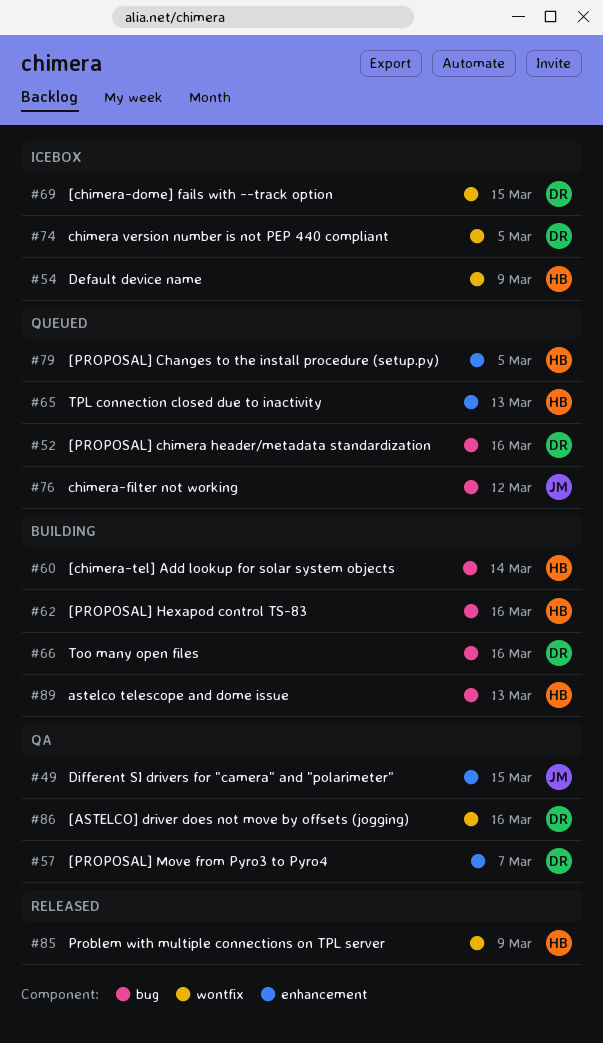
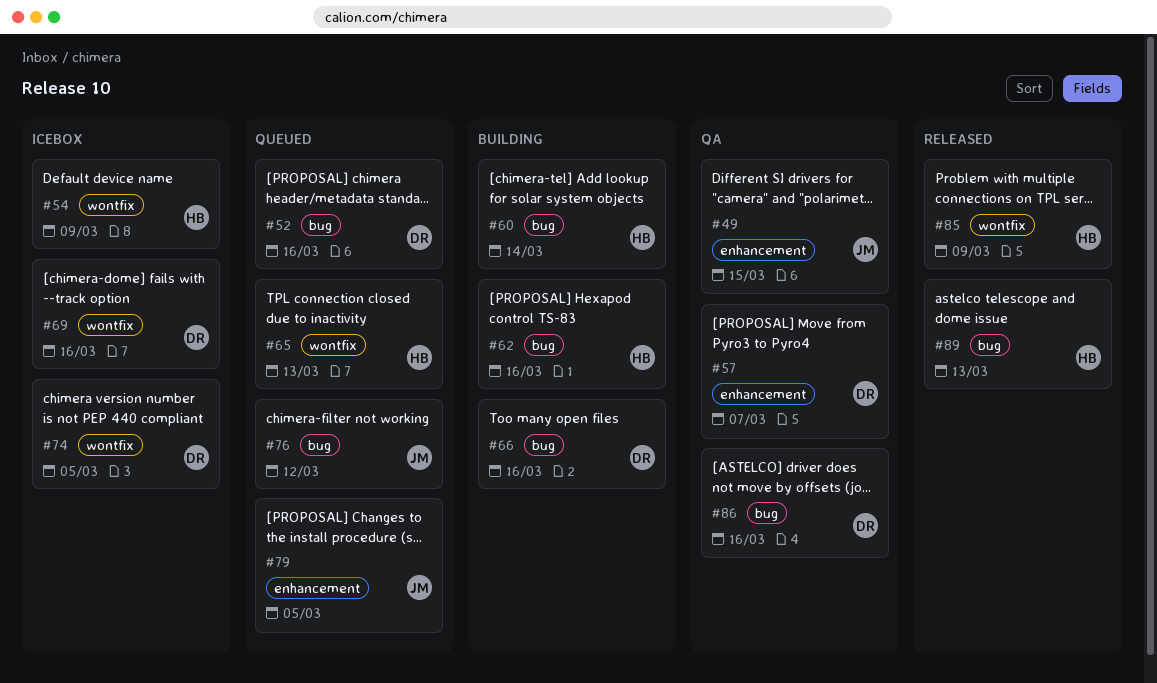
#65, label: enhancement -> wontfix
#69, due: Mar 15 -> Mar 16
#79, owner: HB -> JM
#86, label: wontfix -> bug
#89, status: Building -> Released

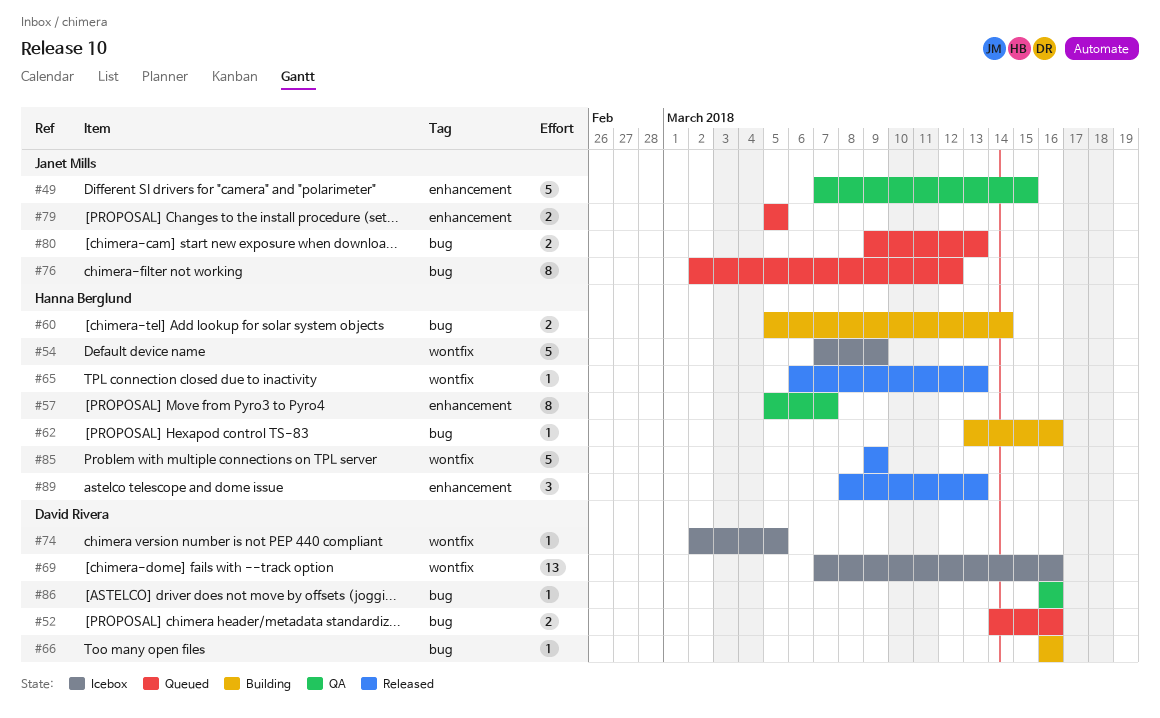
#57, owner: David Rivera -> Hanna Berglund
#65, status: Queued -> Released
#80: none -> present
#89, label: bug -> enhancement

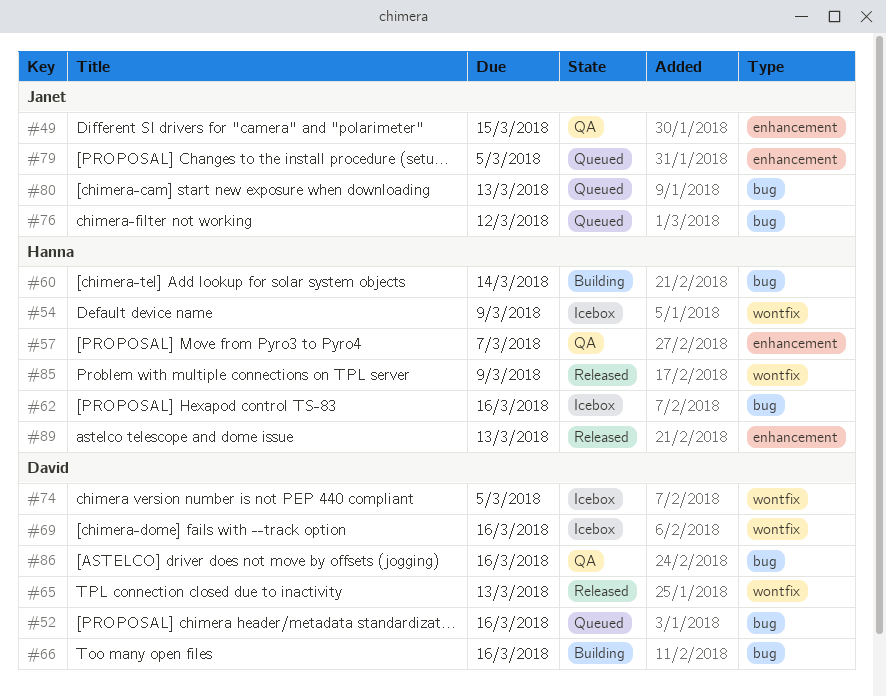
#62, status: Building -> Icebox
#65, owner: Hanna Berglund -> David Rivera

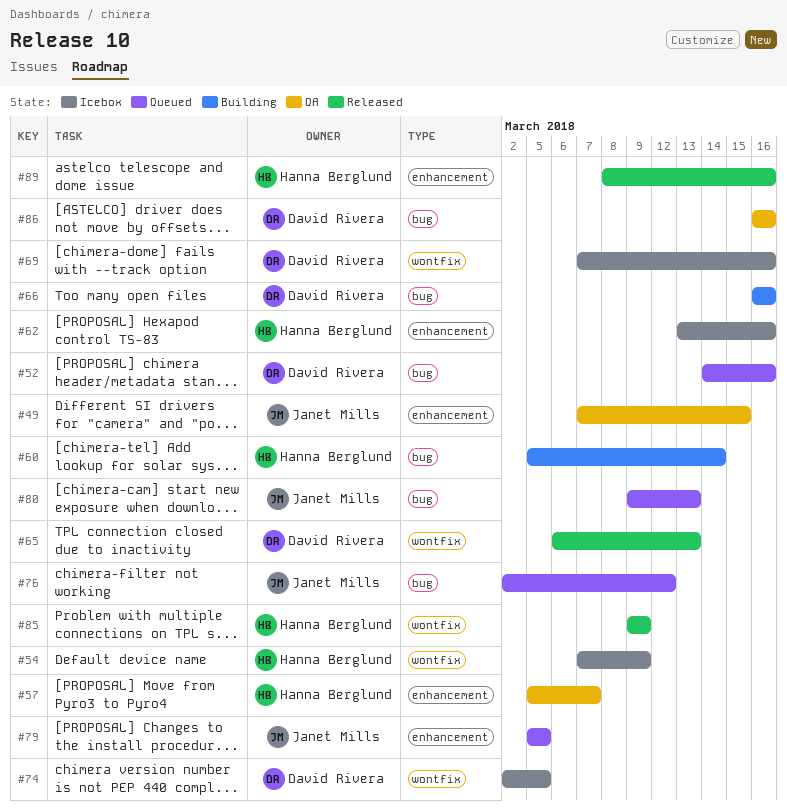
#62, label: bug -> enhancement
#89, due: Mar 13 -> Mar 16

